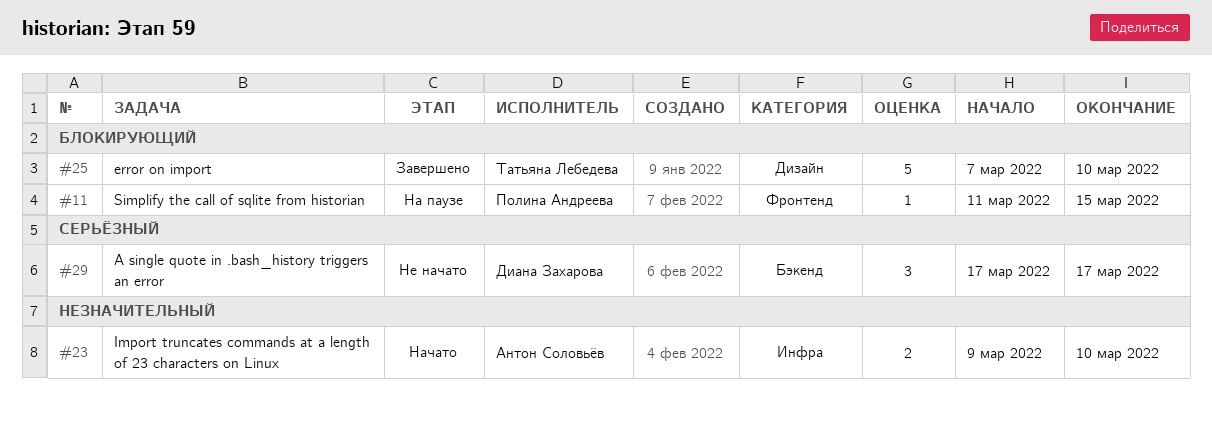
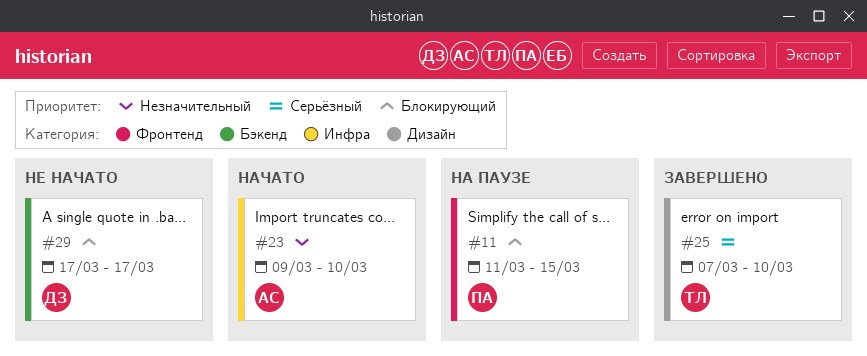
#25, priority: Блокирующий -> Серьёзный
#29, priority: Серьёзный -> Блокирующий

